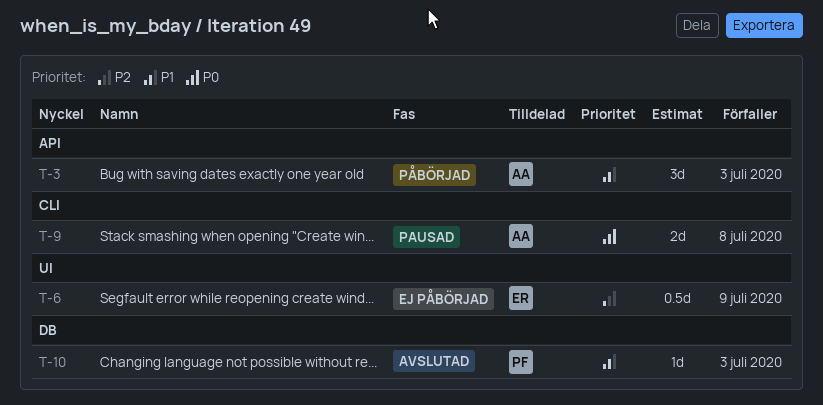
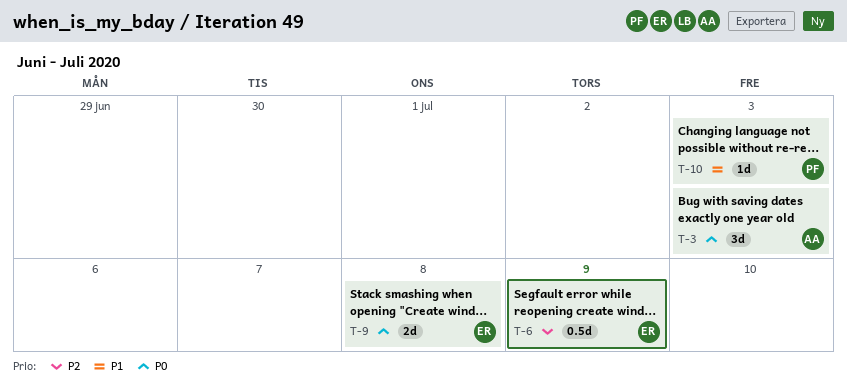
T-3, priority: P1 -> P0
T-9, owner: AA -> ER

